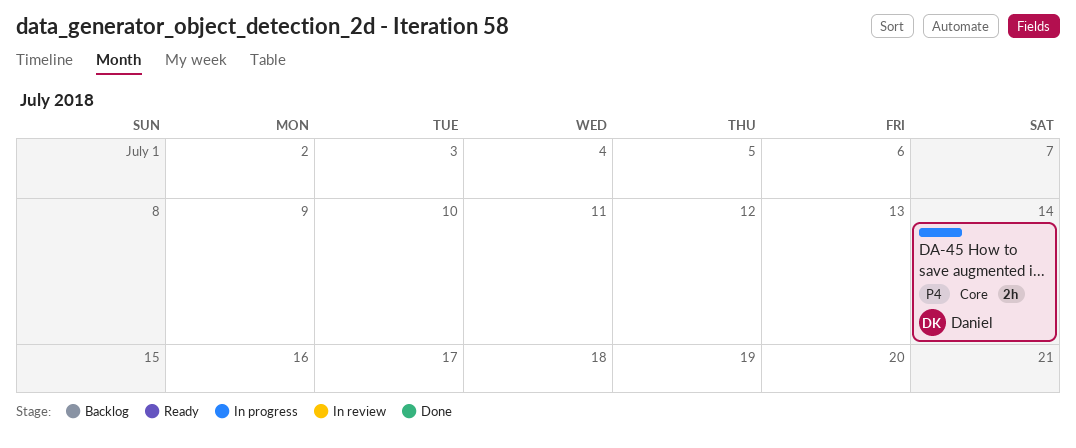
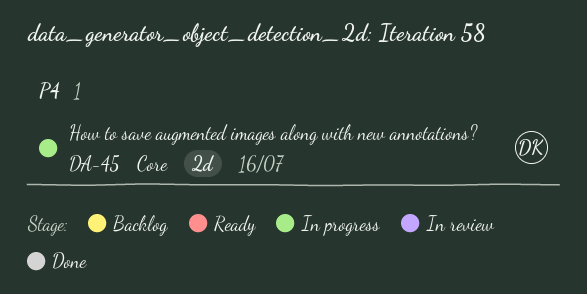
DA-45, estimate: 2h -> 2d
DA-45, due: Jul 14 -> Jul 16

